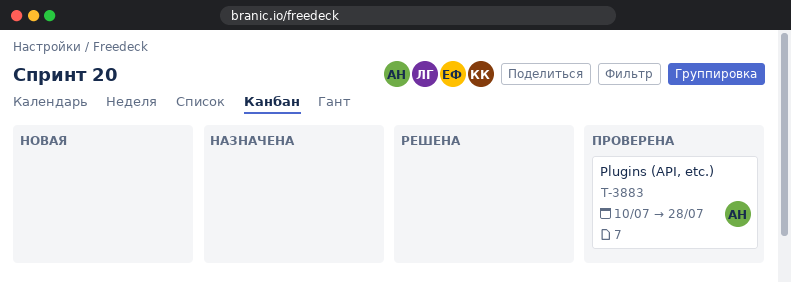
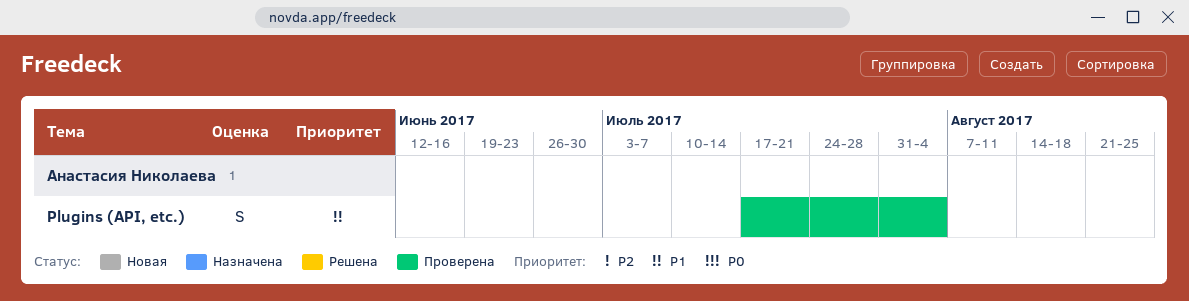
Plugins (API, etc.), start: Jul 10 -> Jul 17
Plugins (API, etc.), due: Jul 28 -> Aug 4

